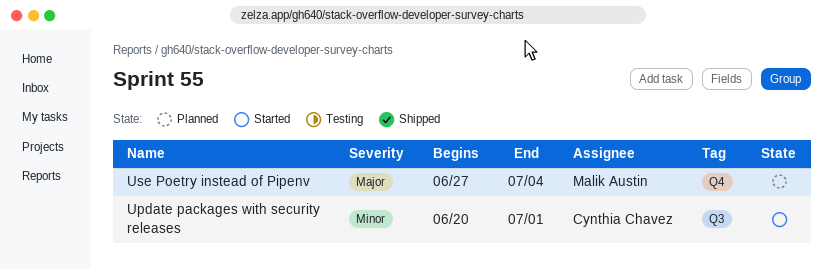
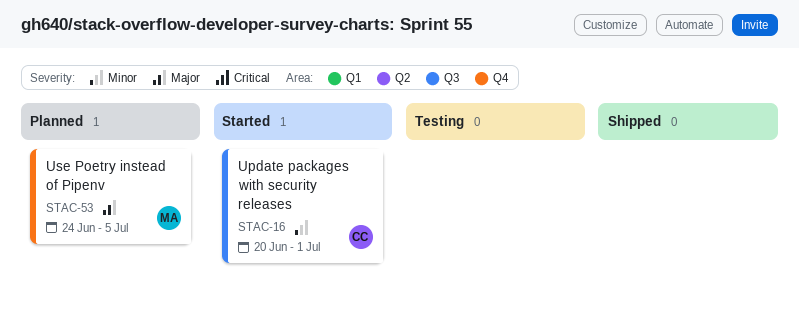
Use Poetry instead of Pipenv, start: Jun 27 -> Jun 24
Use Poetry instead of Pipenv, due: Jul 4 -> Jul 5

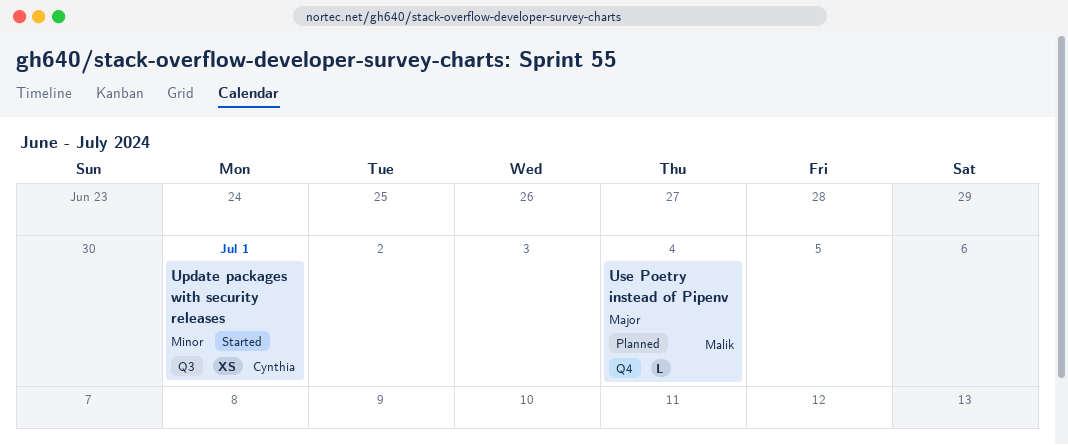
Use Poetry instead of Pipenv, due: Jul 5 -> Jul 4

